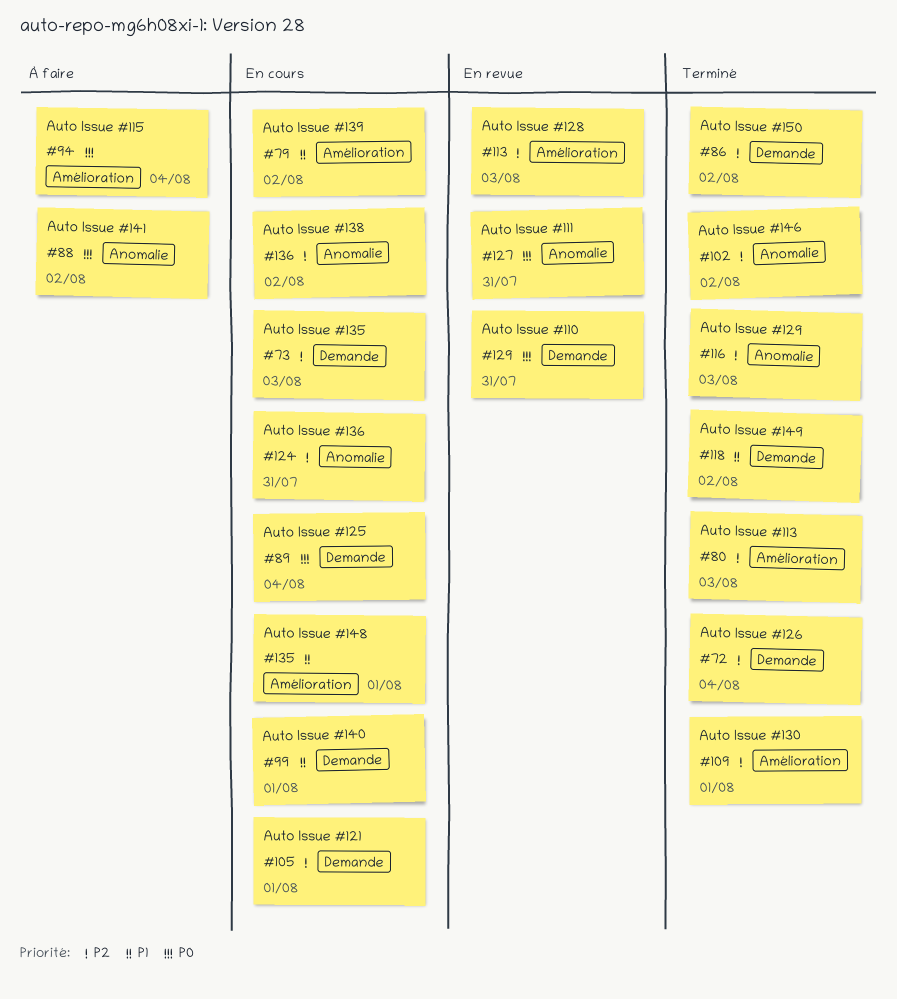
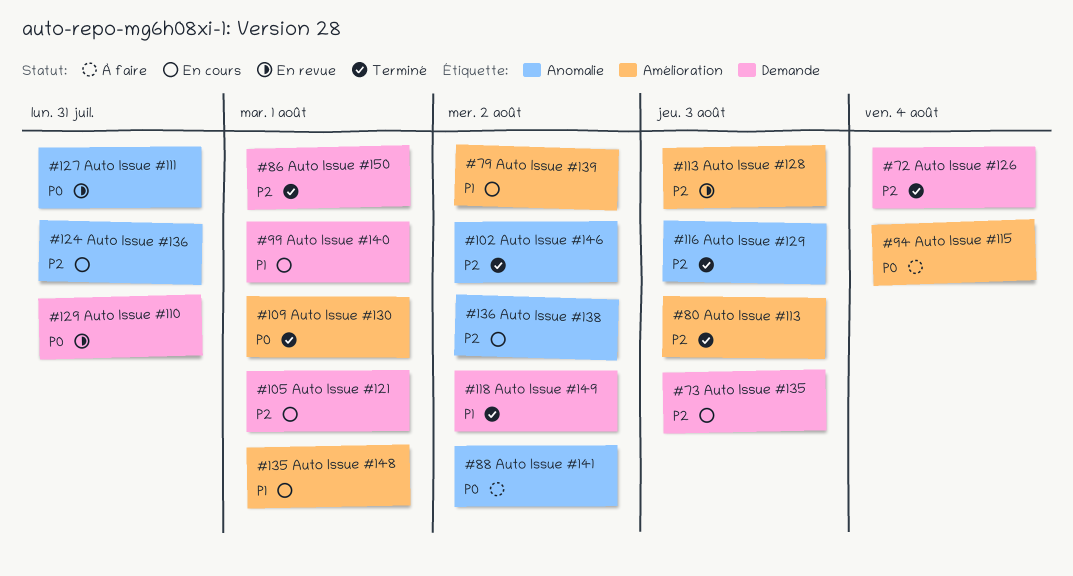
#86, due: Aug 2 -> Aug 1
#89: present -> none
#109, priority: P2 -> P0

